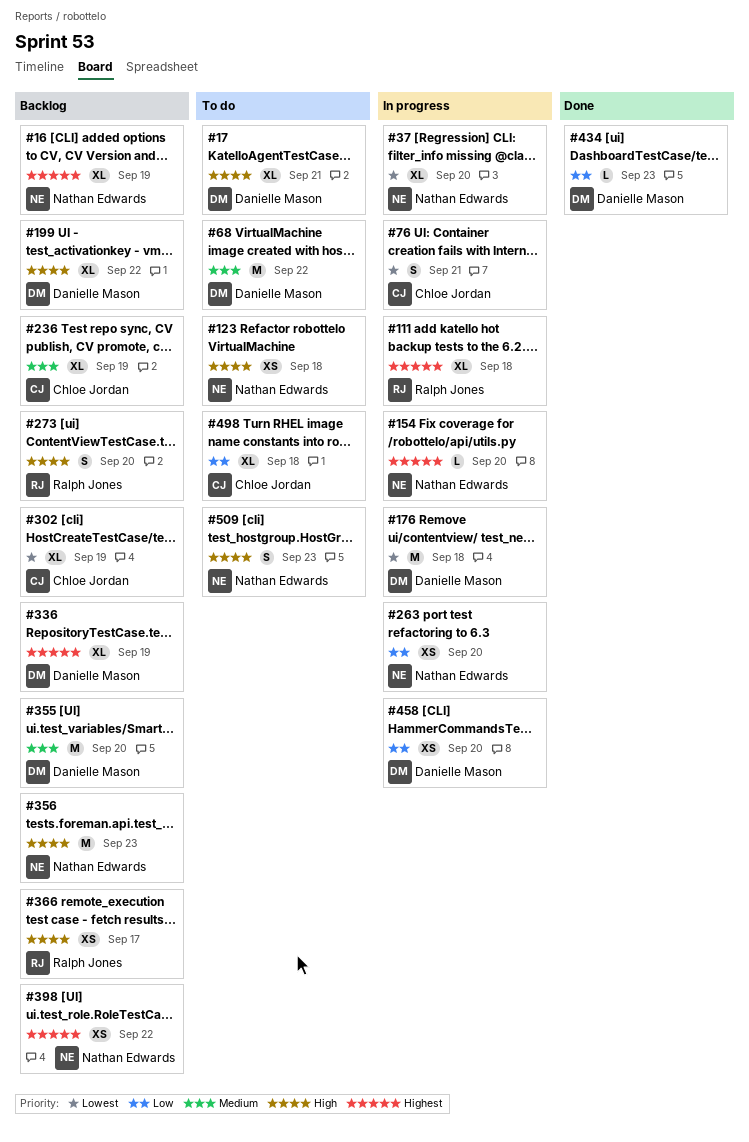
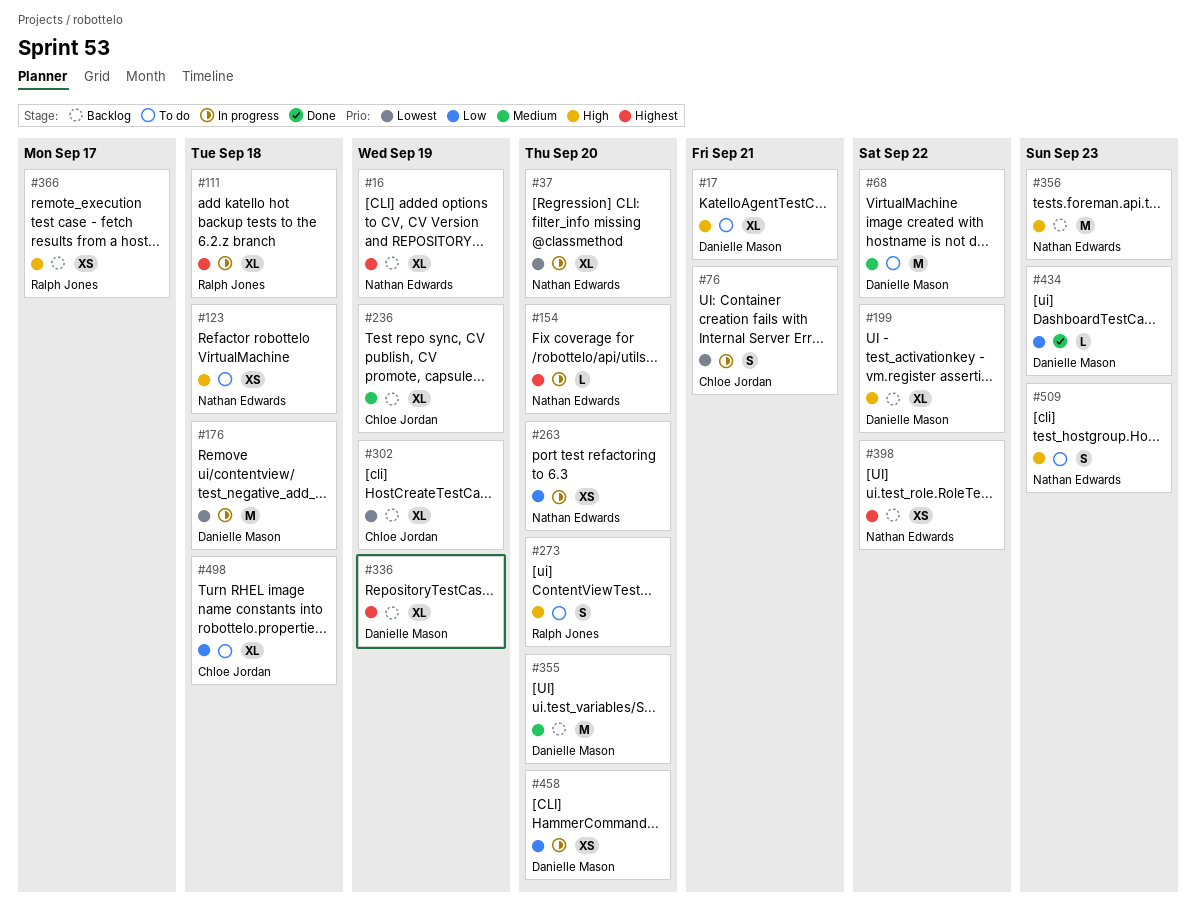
#273, status: Backlog -> To do

